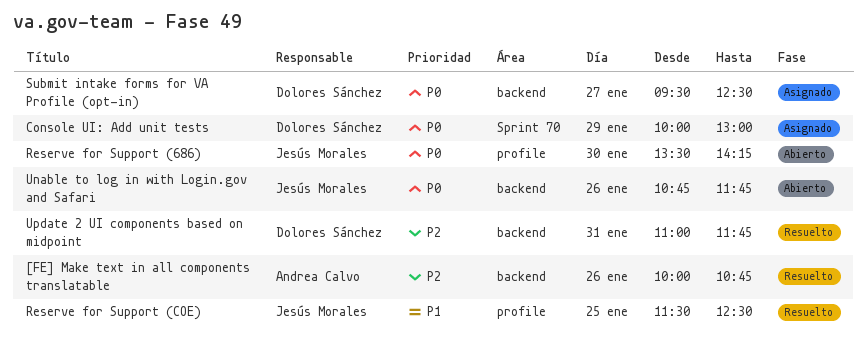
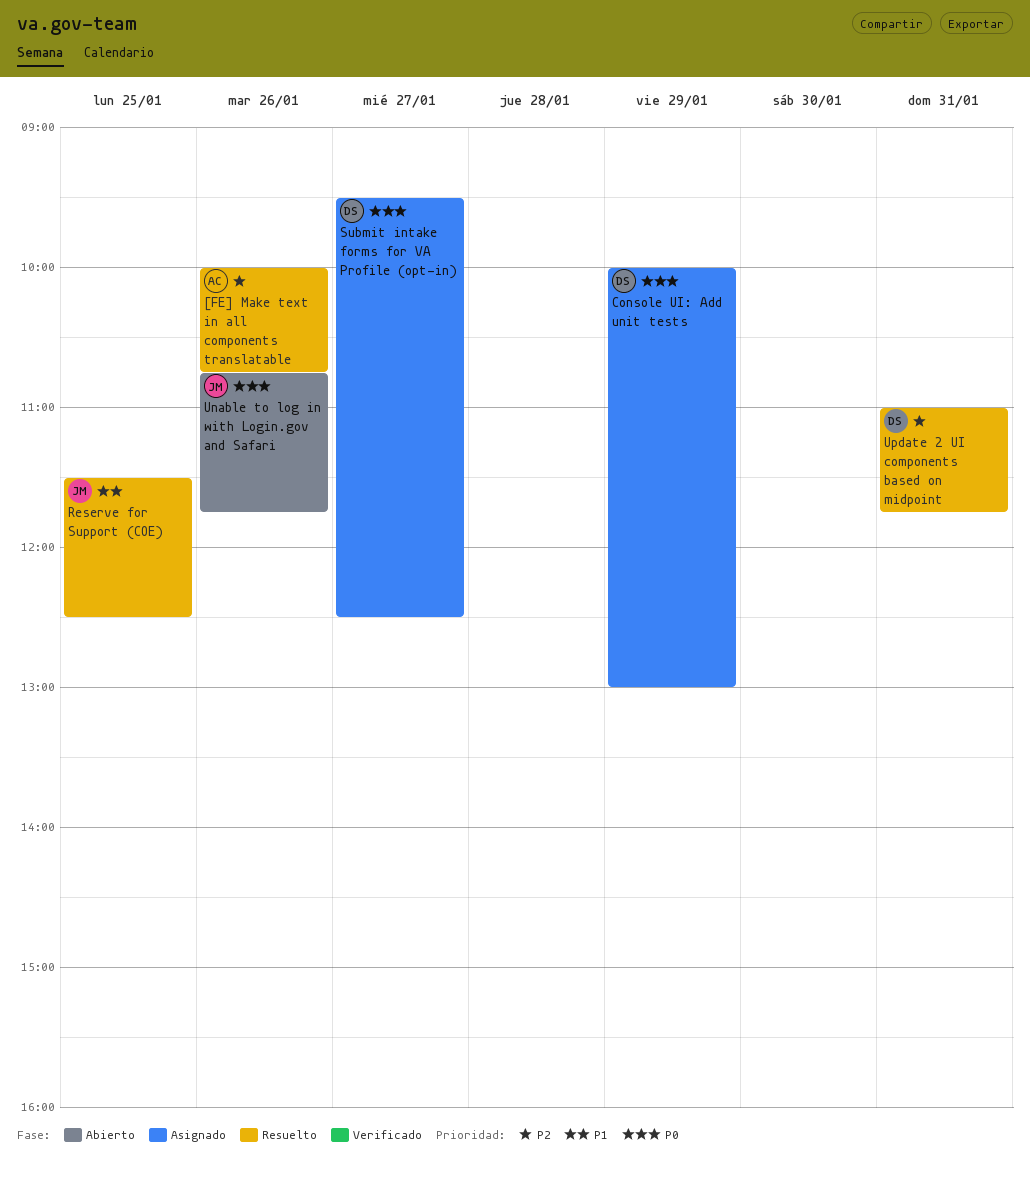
Reserve for Support (686): present -> none

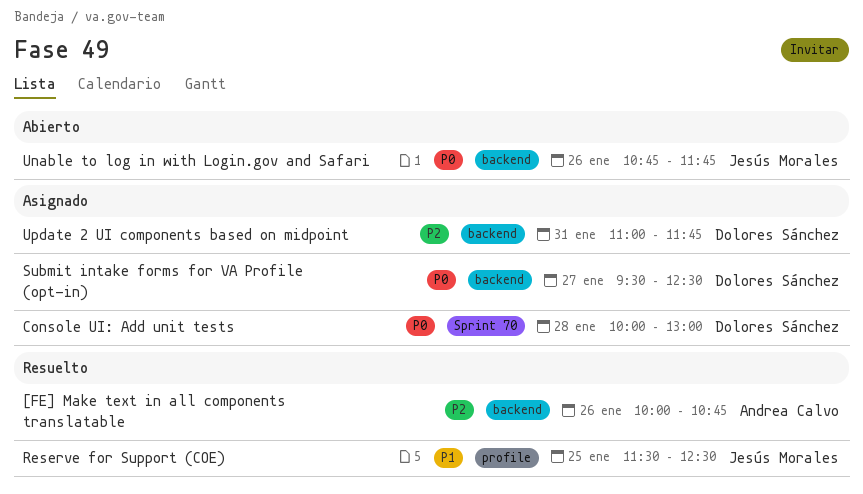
Console UI: Add unit tests, day: Jan 29 -> Jan 28
Update 2 UI components based on midpoint, status: Resuelto -> Asignado

